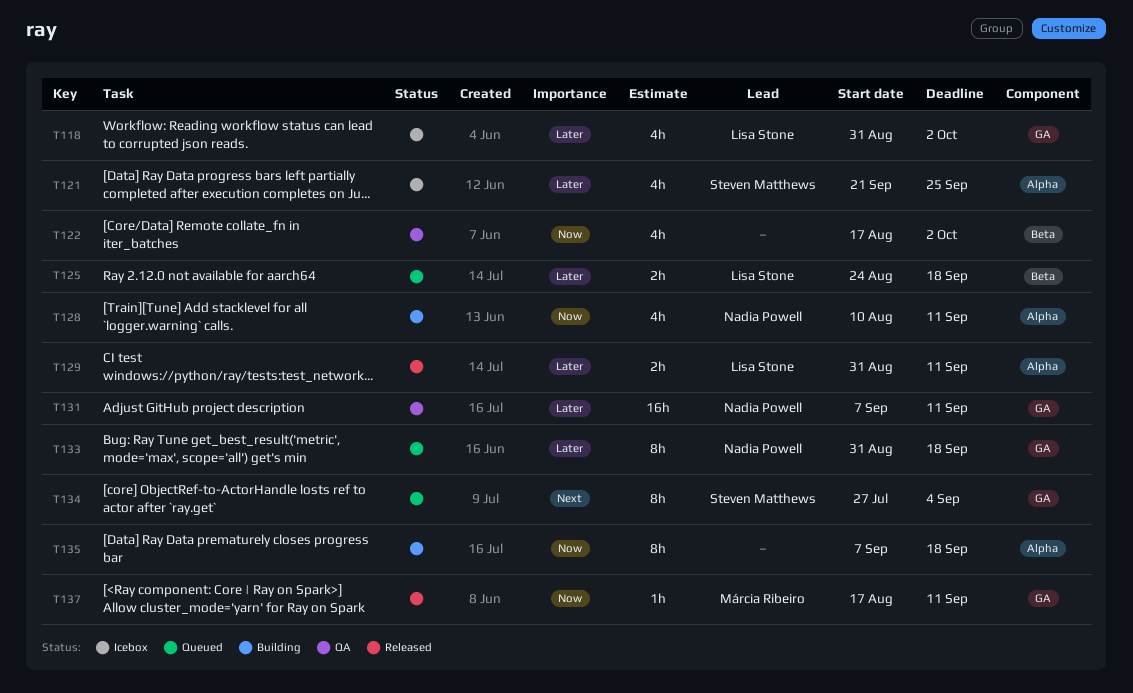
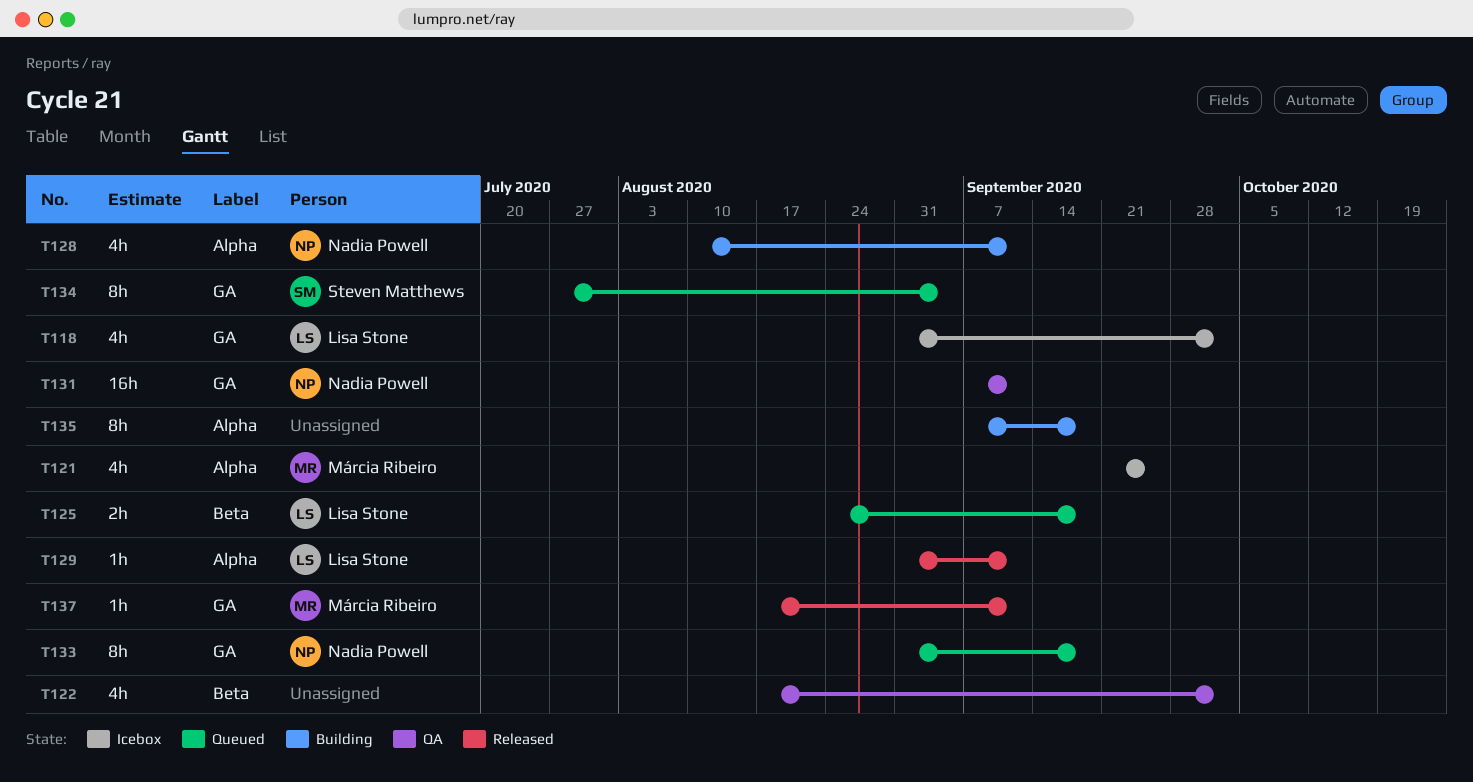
T121, owner: Steven Matthews -> Márcia Ribeiro
T129, estimate: 2h -> 1h

